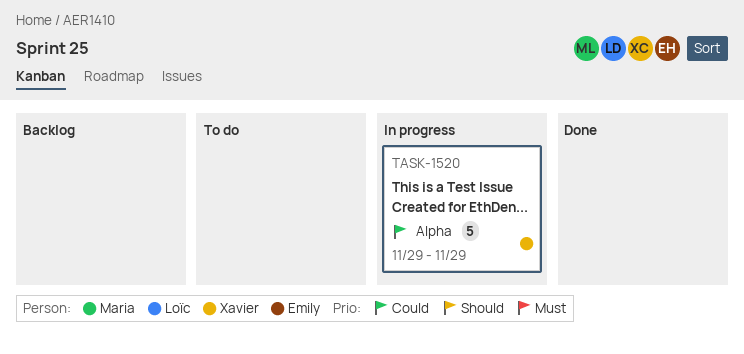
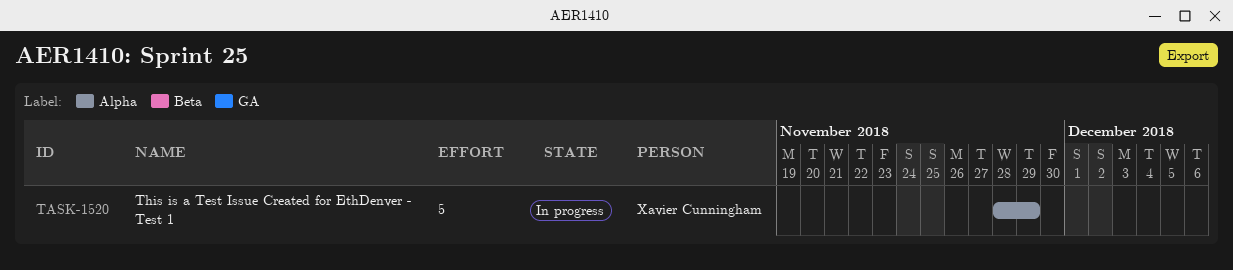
TASK-1520, start: Nov 29 -> Nov 28

